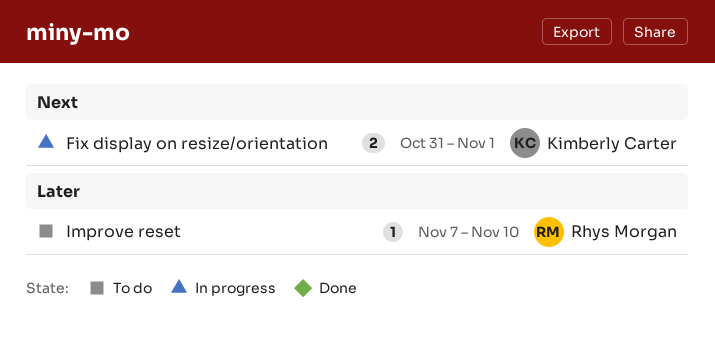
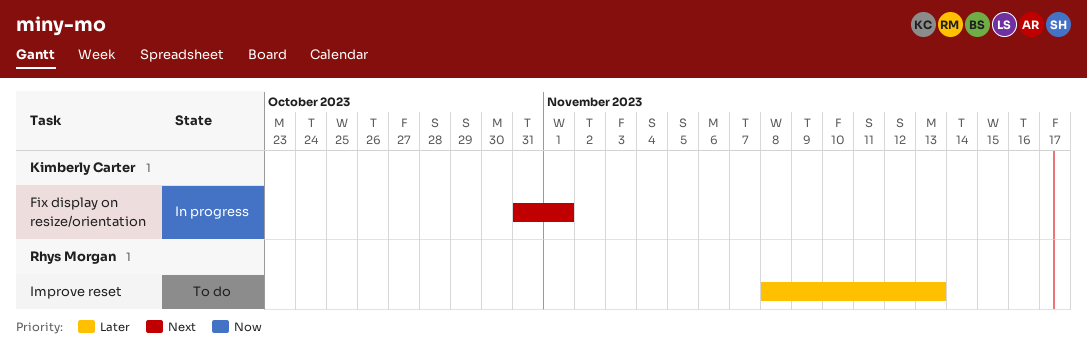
Improve reset, start: Nov 7 -> Nov 8
Improve reset, due: Nov 10 -> Nov 13

